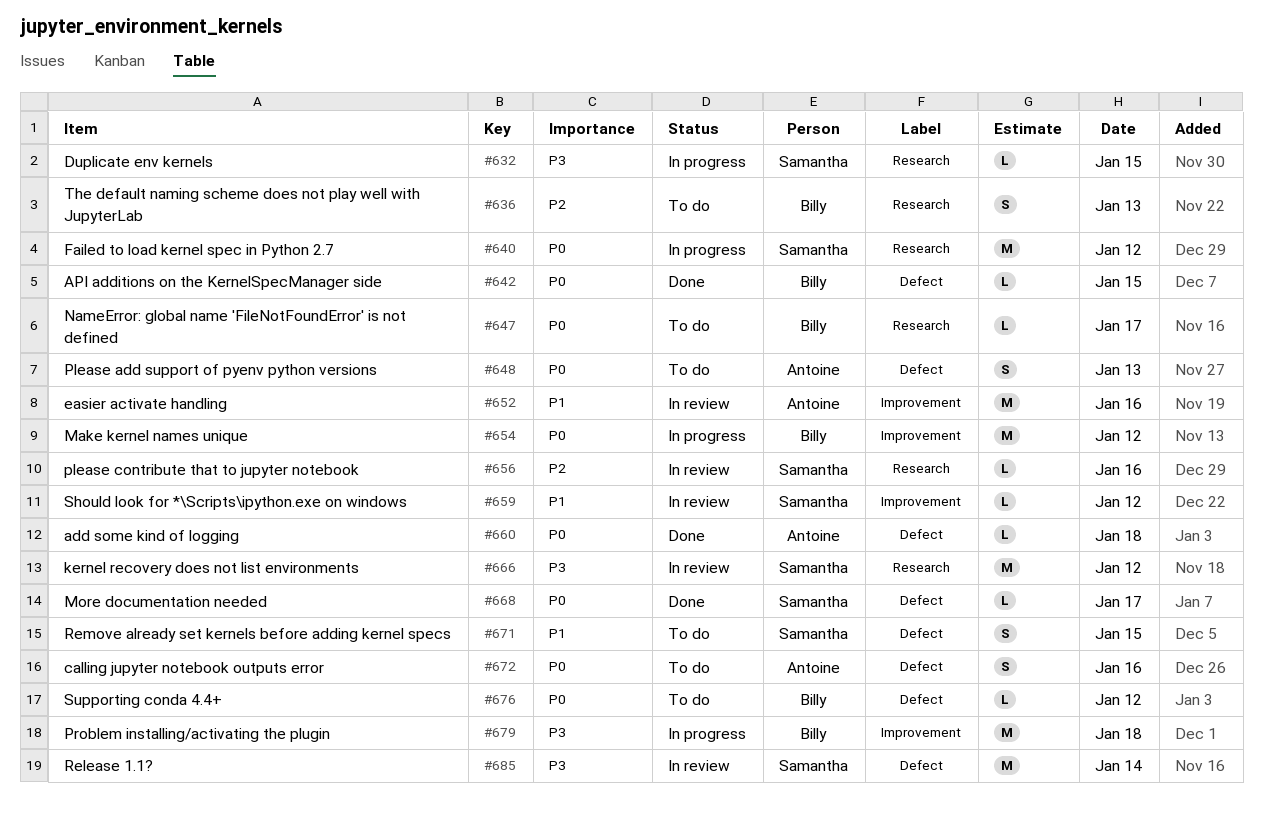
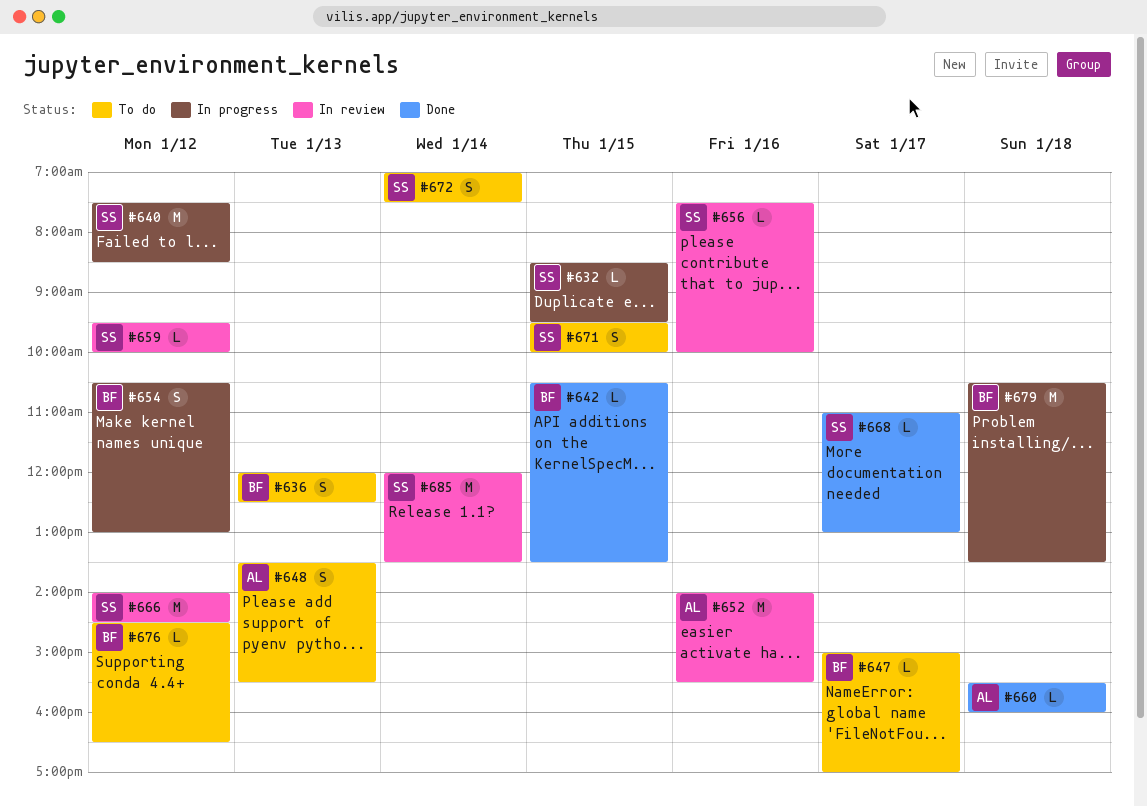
#654, estimate: M -> S
#672, owner: Antoine -> Samantha
#672, day: Jan 16 -> Jan 14

